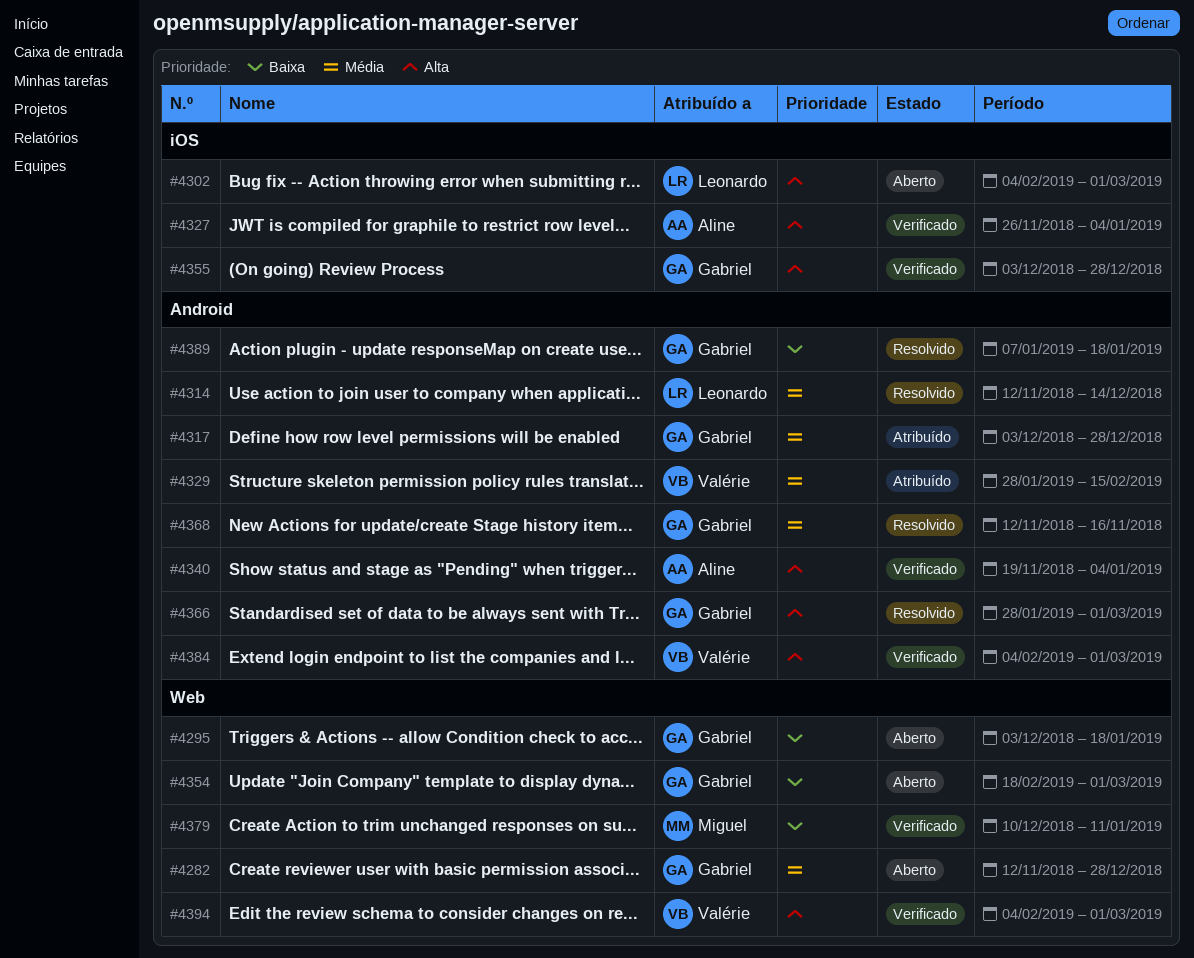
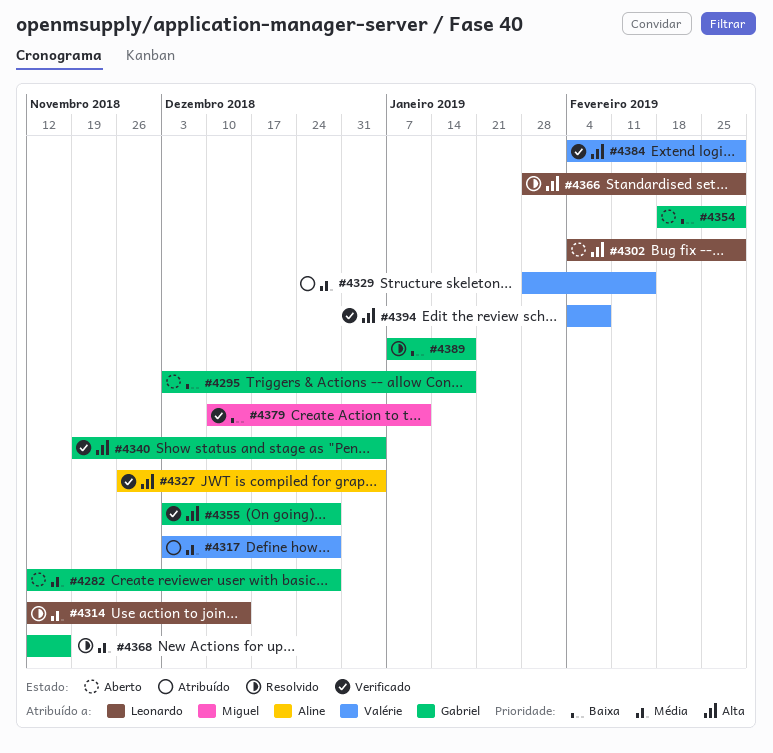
#4317, owner: Gabriel -> Valérie
#4340, owner: Aline -> Gabriel
#4366, owner: Gabriel -> Leonardo
#4394, due: Mar 1 -> Feb 8

